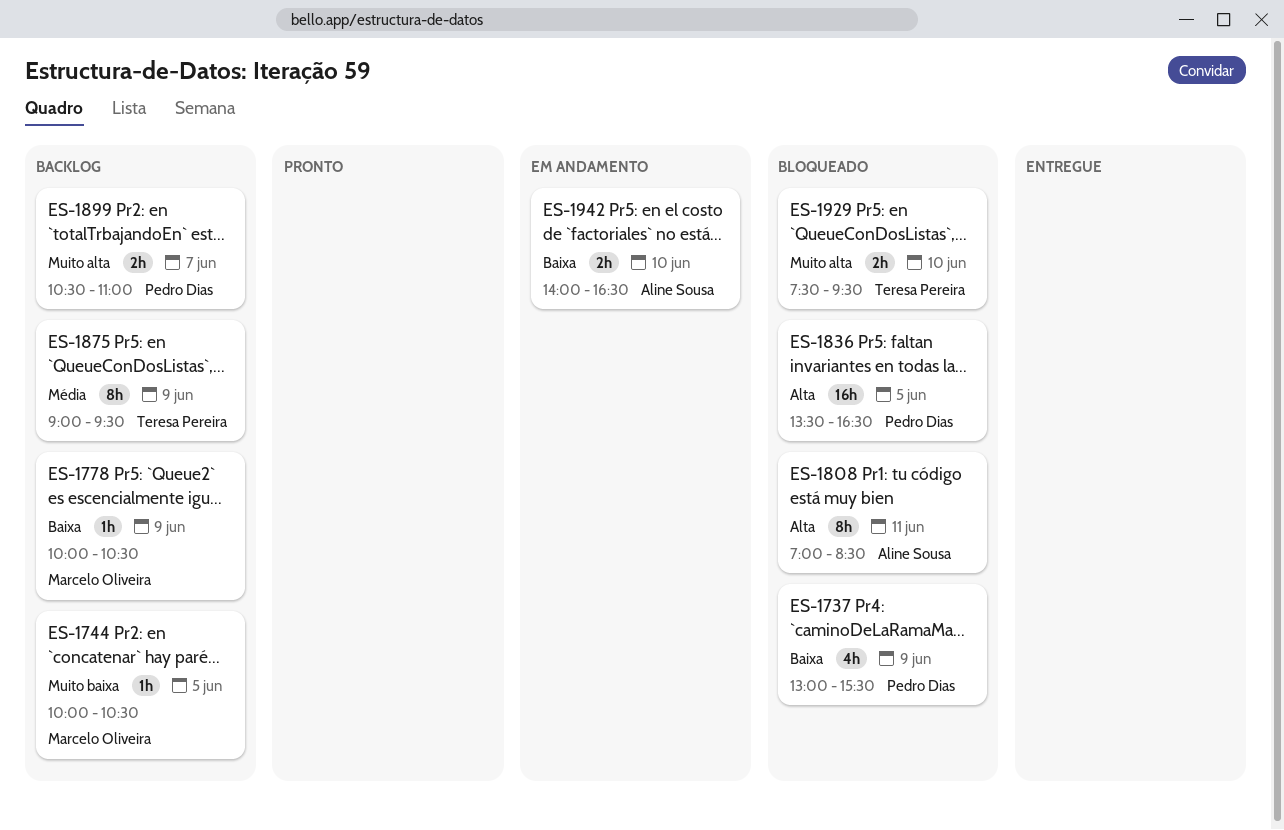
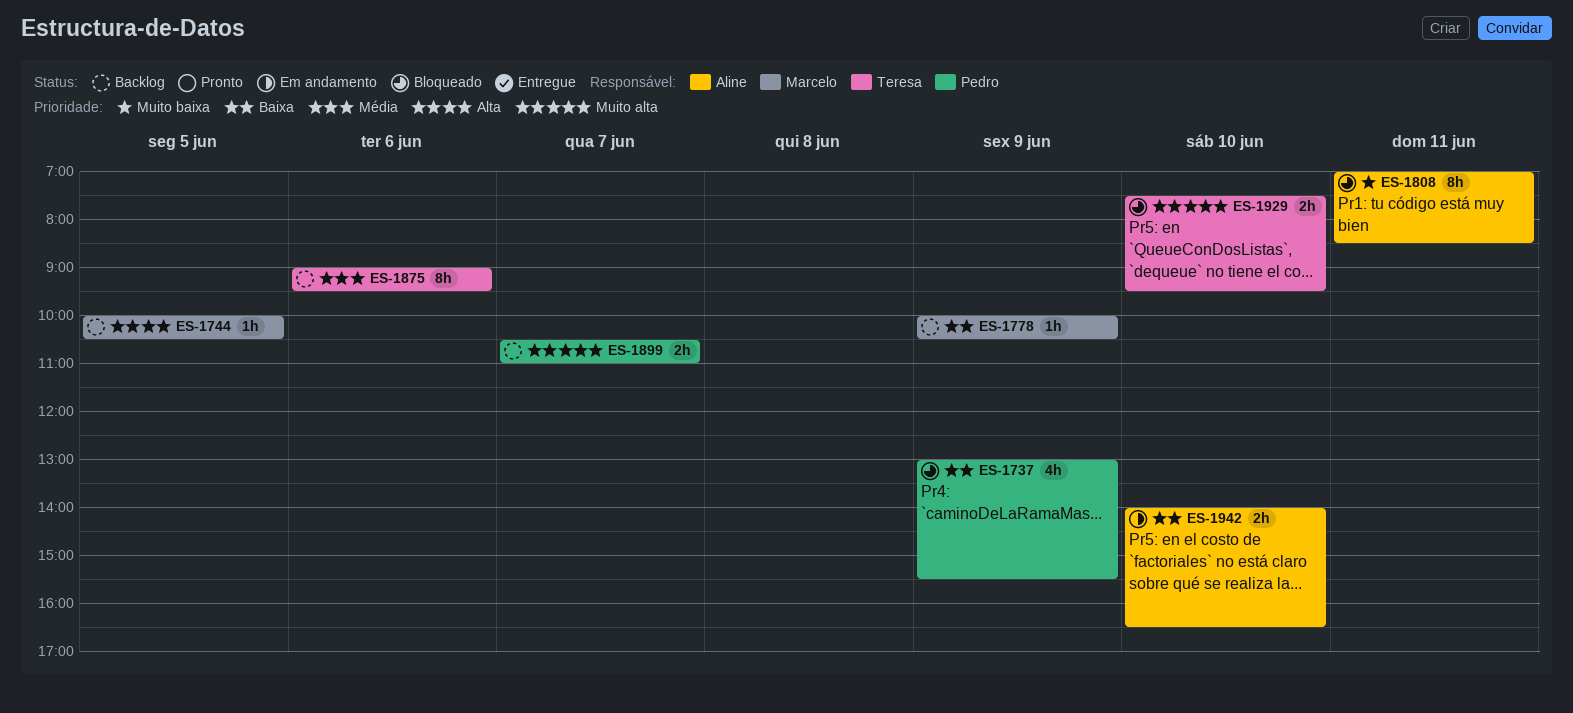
ES-1744, priority: Muito baixa -> Alta
ES-1808, priority: Alta -> Muito baixa
ES-1836: present -> none
ES-1875, day: Jun 9 -> Jun 6

